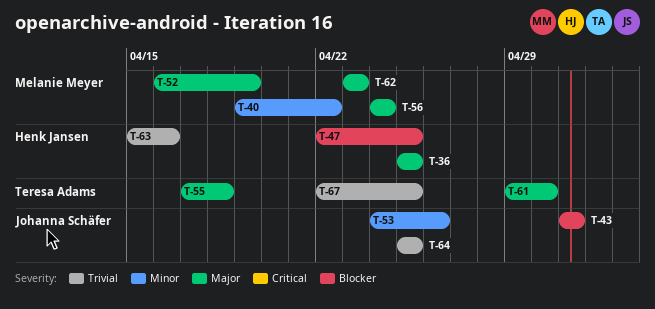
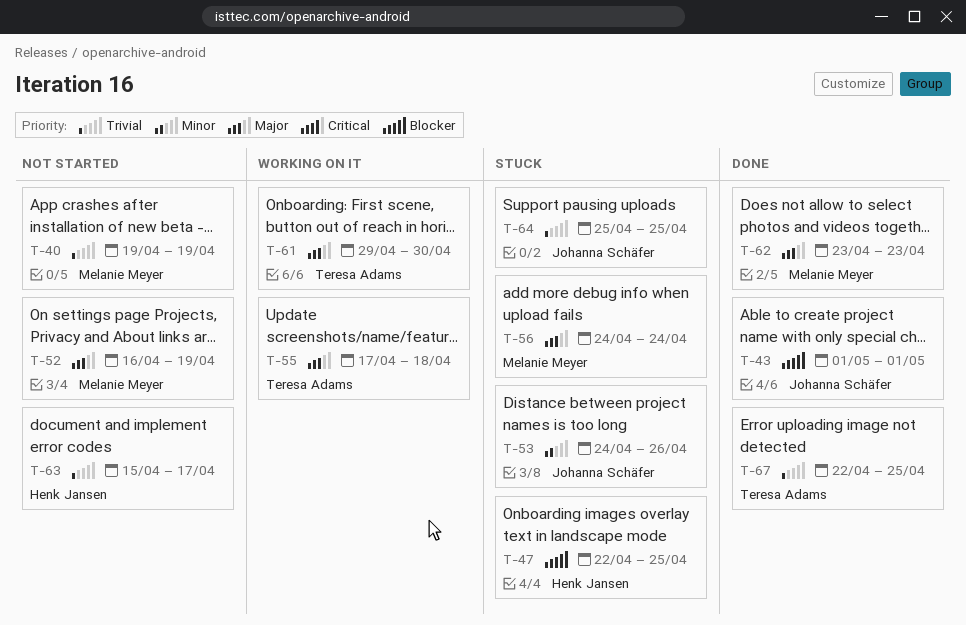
T-36: present -> none
T-40, priority: Minor -> Trivial
T-40, due: Apr 22 -> Apr 19
T-63, due: Apr 16 -> Apr 17

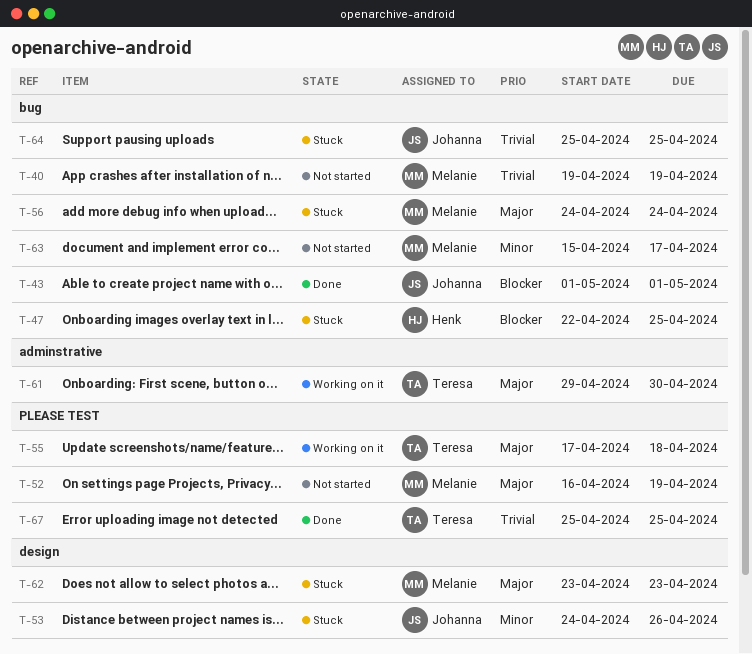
T-62, status: Done -> Stuck
T-63, owner: Henk Jansen -> Melanie Meyer
T-63, priority: Trivial -> Minor
T-67, start: Apr 22 -> Apr 25

